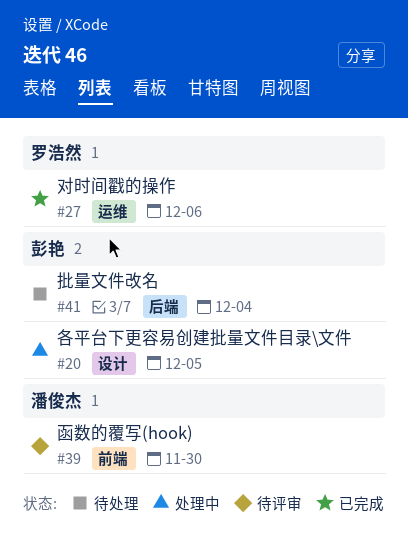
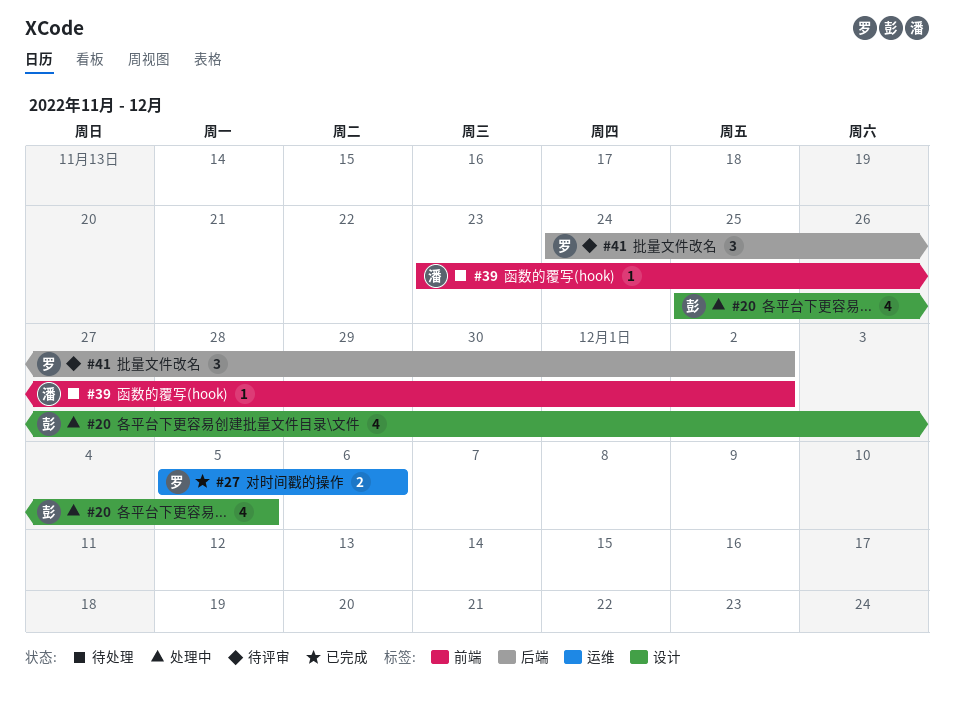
#39, status: 待评审 -> 待处理
#39, due: Nov 30 -> Dec 2
#41, status: 待处理 -> 待评审
#41, owner: 彭艳 -> 罗浩然
#41, due: Dec 4 -> Dec 2

